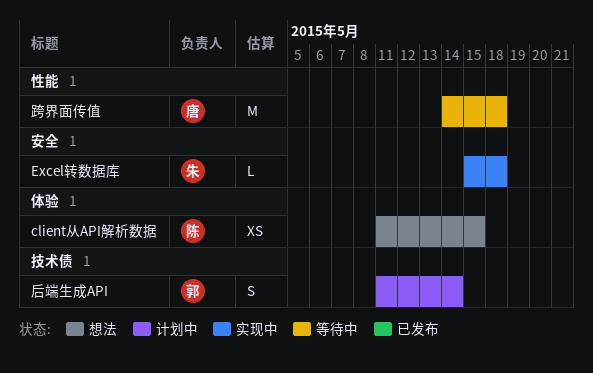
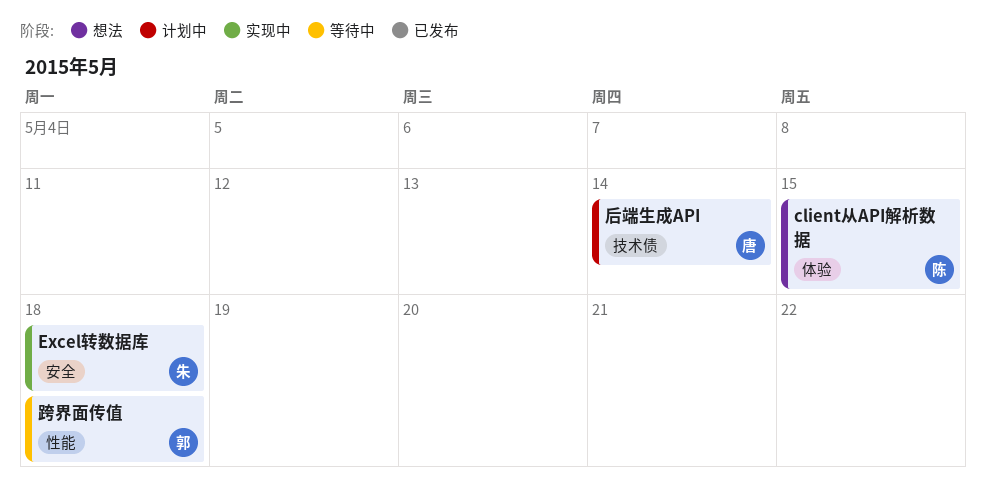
后端生成API, owner: 郭 -> 唐
跨界面传值, owner: 唐 -> 郭

